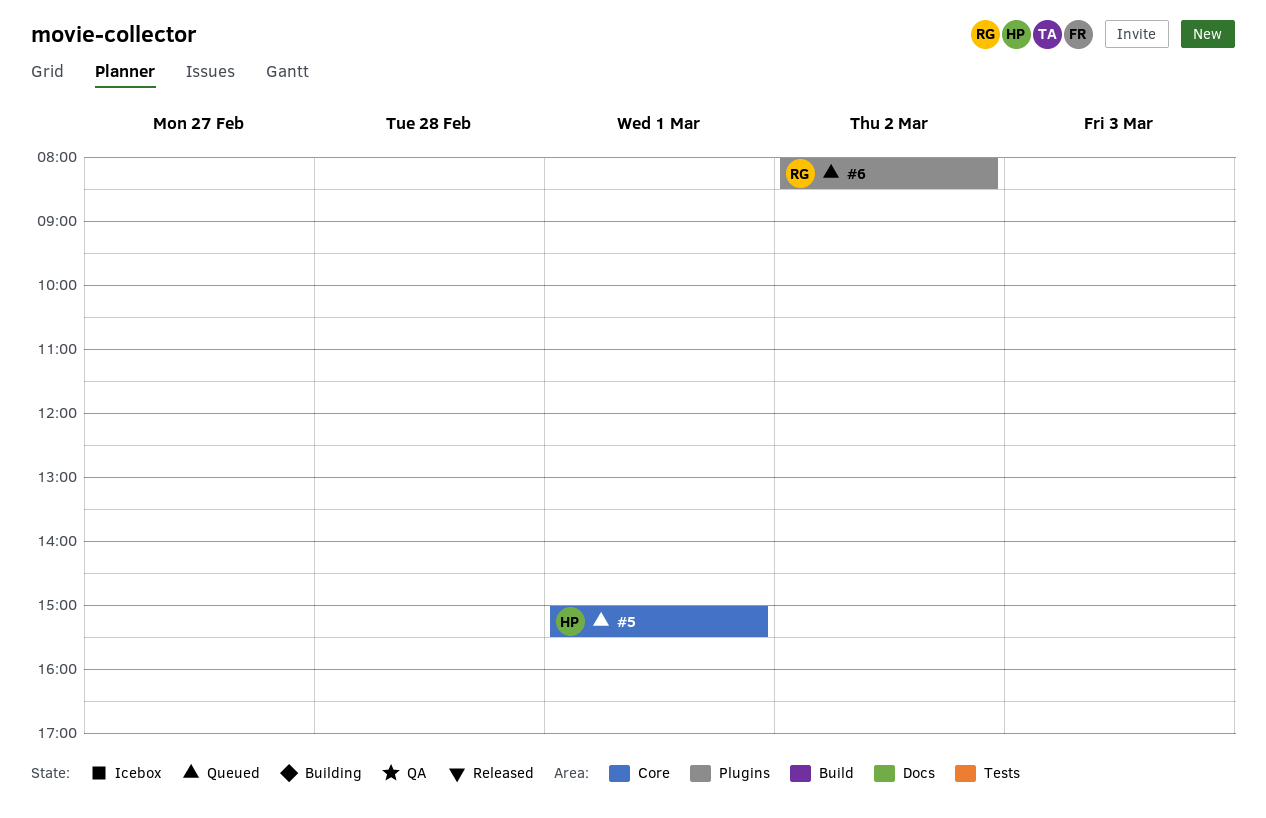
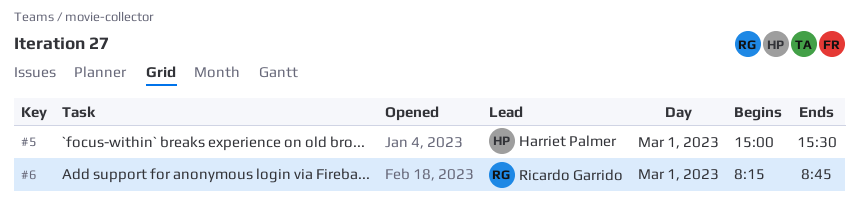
#6, day: Mar 2 -> Mar 1
#6, begins: 08:00 -> 08:15
#6, ends: 08:30 -> 08:45

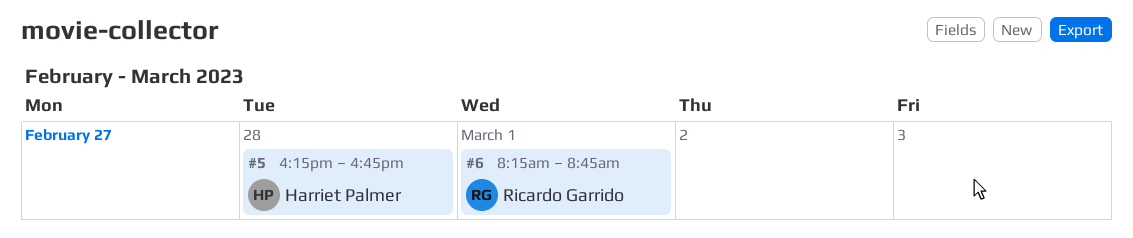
#5, day: Mar 1 -> Feb 28
#5, begins: 15:00 -> 16:15
#5, ends: 15:30 -> 16:45

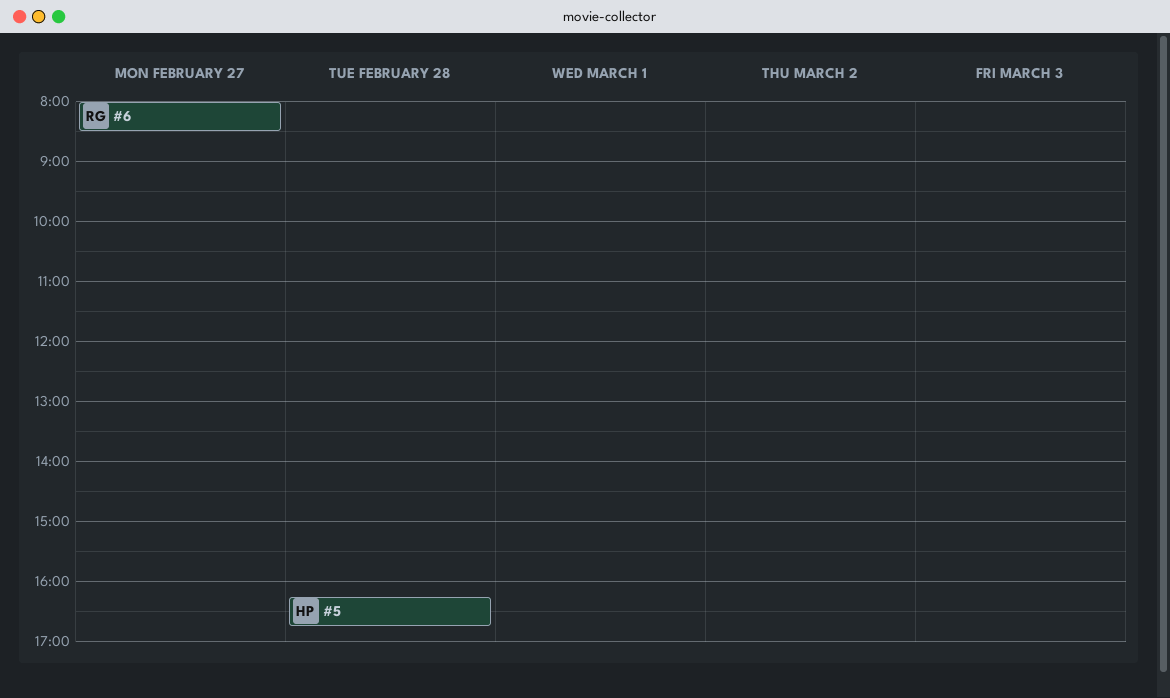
#6, day: Mar 1 -> Feb 27
#6, begins: 08:15 -> 08:00
#6, ends: 08:45 -> 08:30

